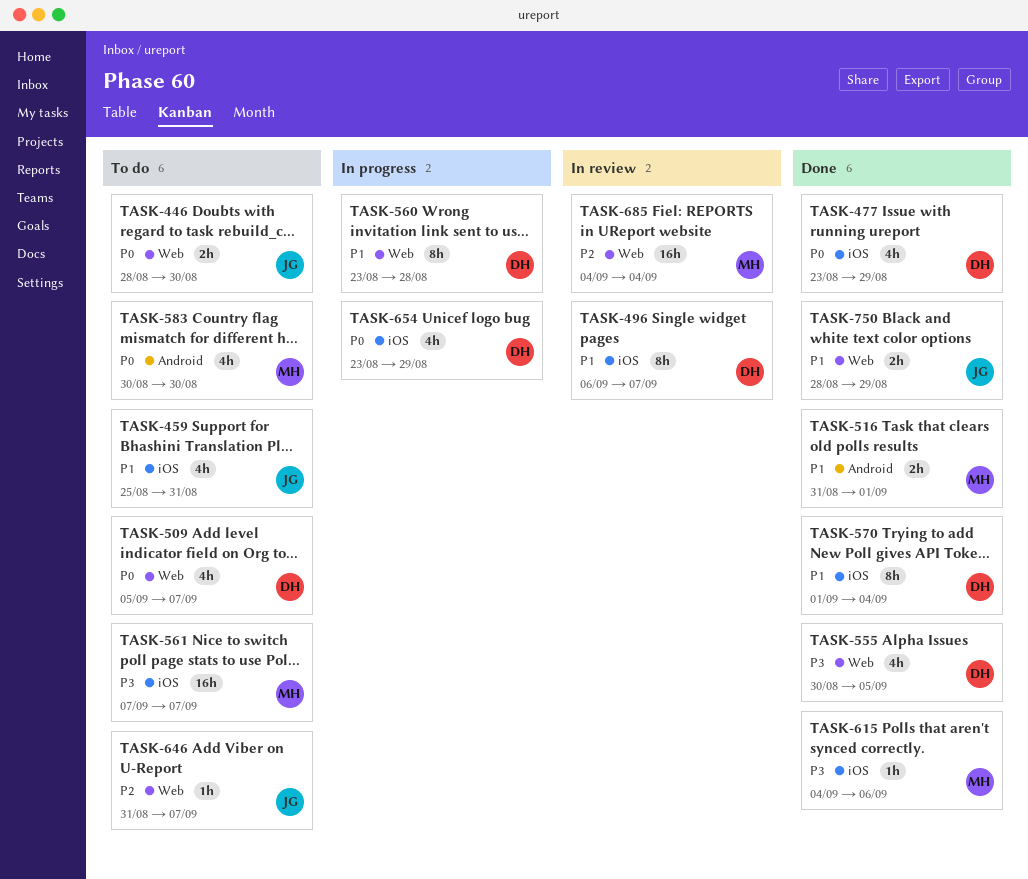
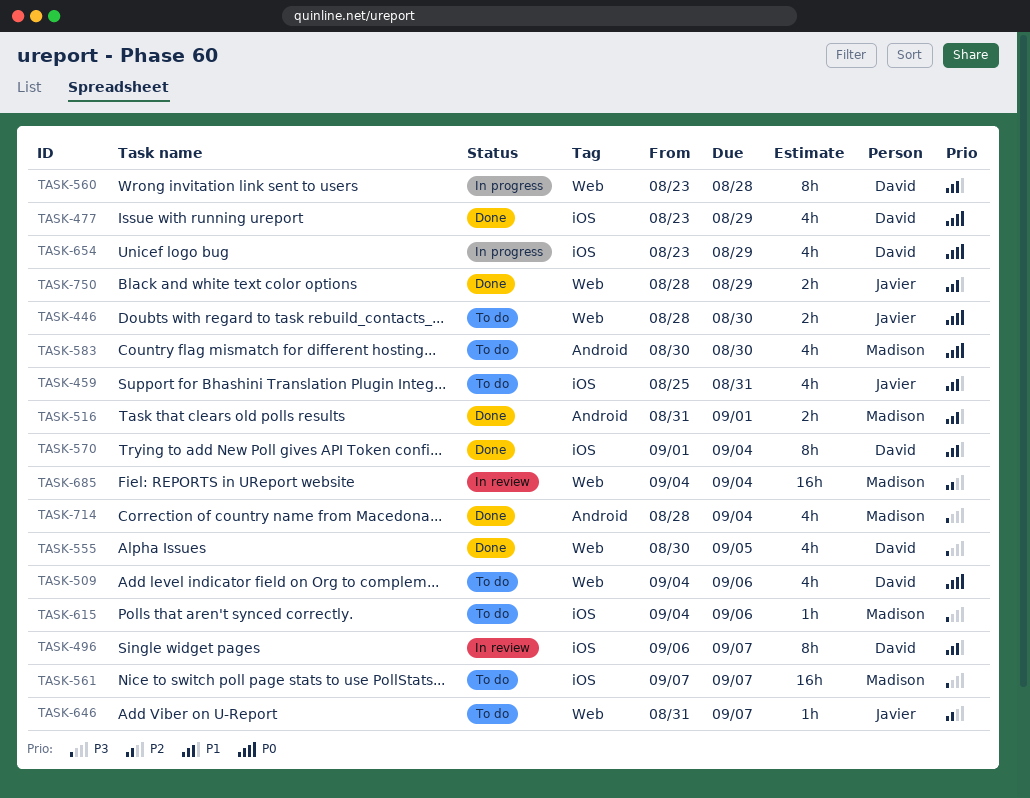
TASK-509, start: Sep 5 -> Sep 4
TASK-509, due: Sep 7 -> Sep 6
TASK-615, status: Done -> To do
TASK-714: none -> present

